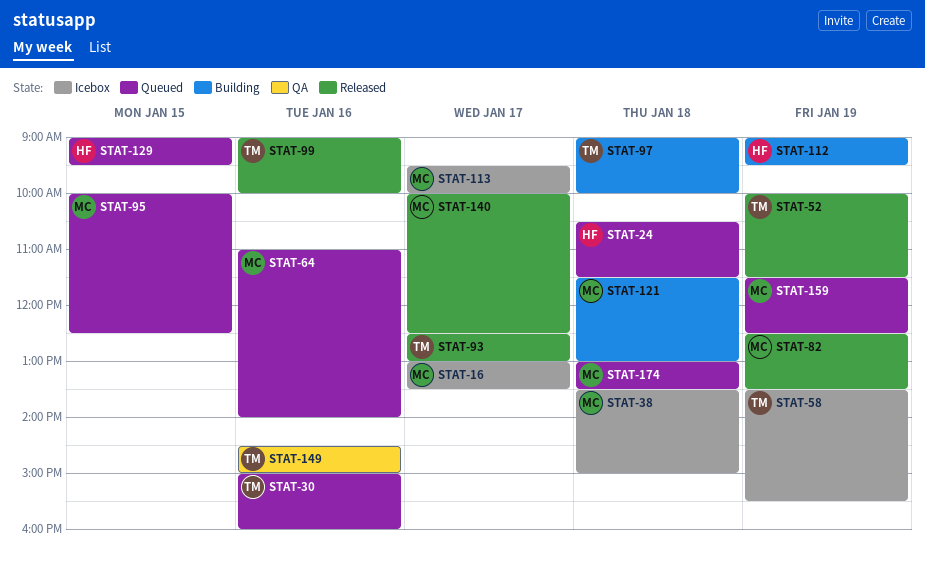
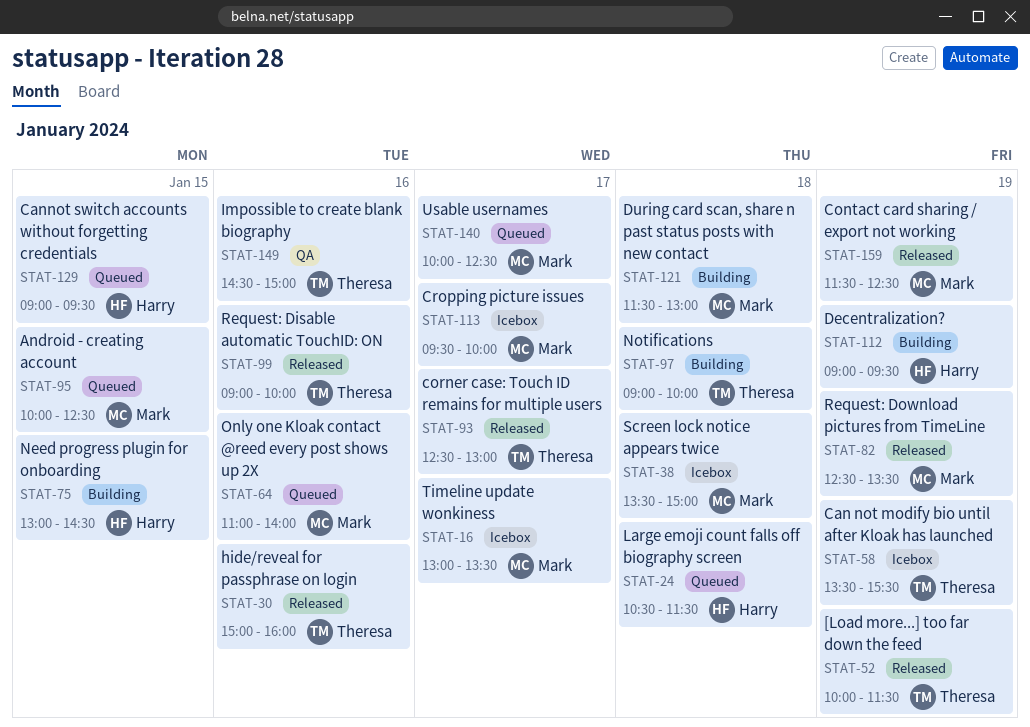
STAT-30, status: Queued -> Released
STAT-75: none -> present
STAT-140, status: Released -> Queued
STAT-159, status: Queued -> Released
STAT-174: present -> none

